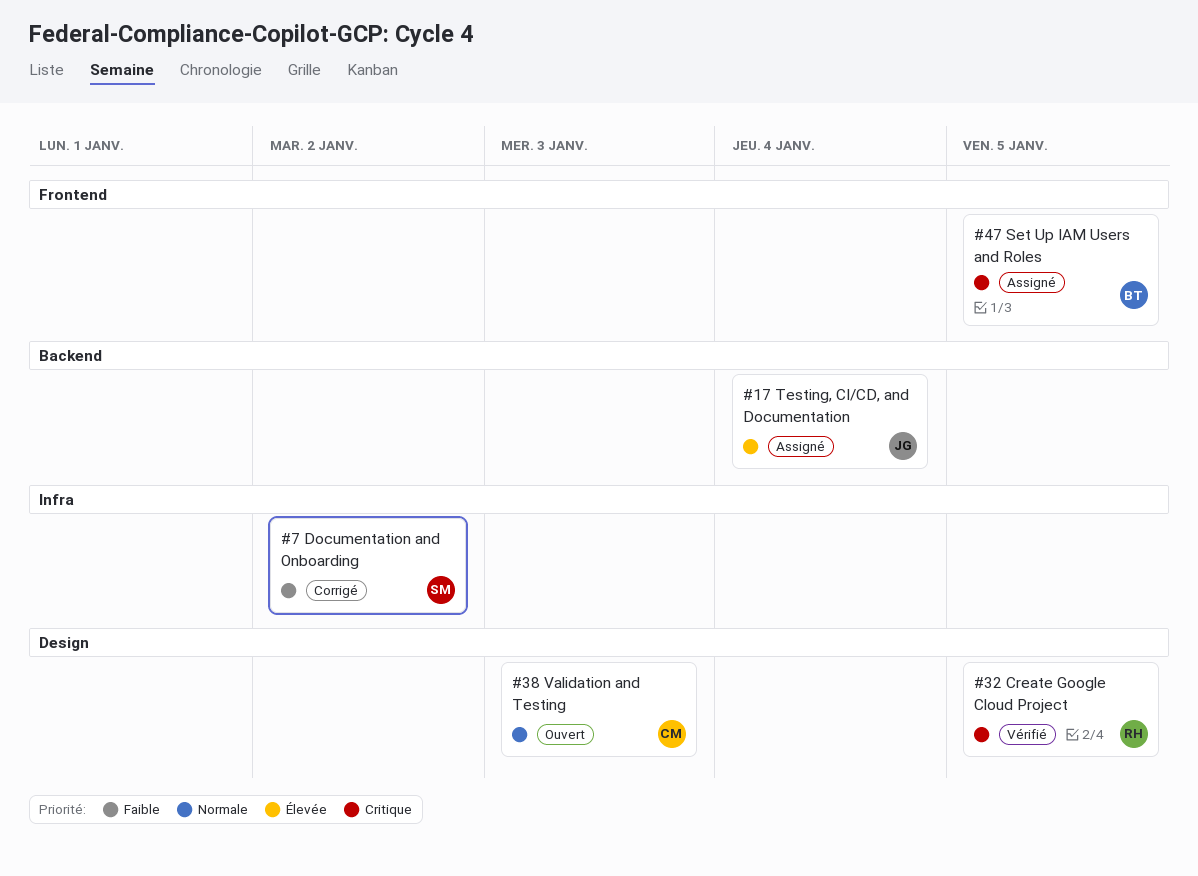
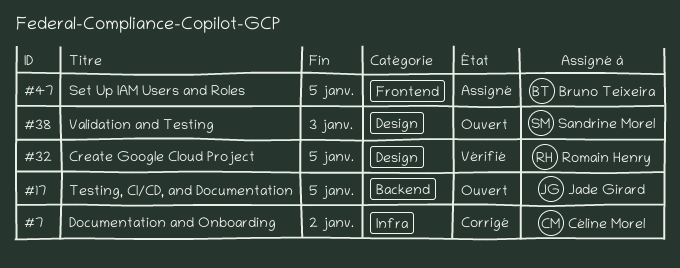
#7, owner: Sandrine Morel -> Céline Morel
#17, status: Assigné -> Ouvert
#17, due: Jan 4 -> Jan 5
#38, owner: Céline Morel -> Sandrine Morel

